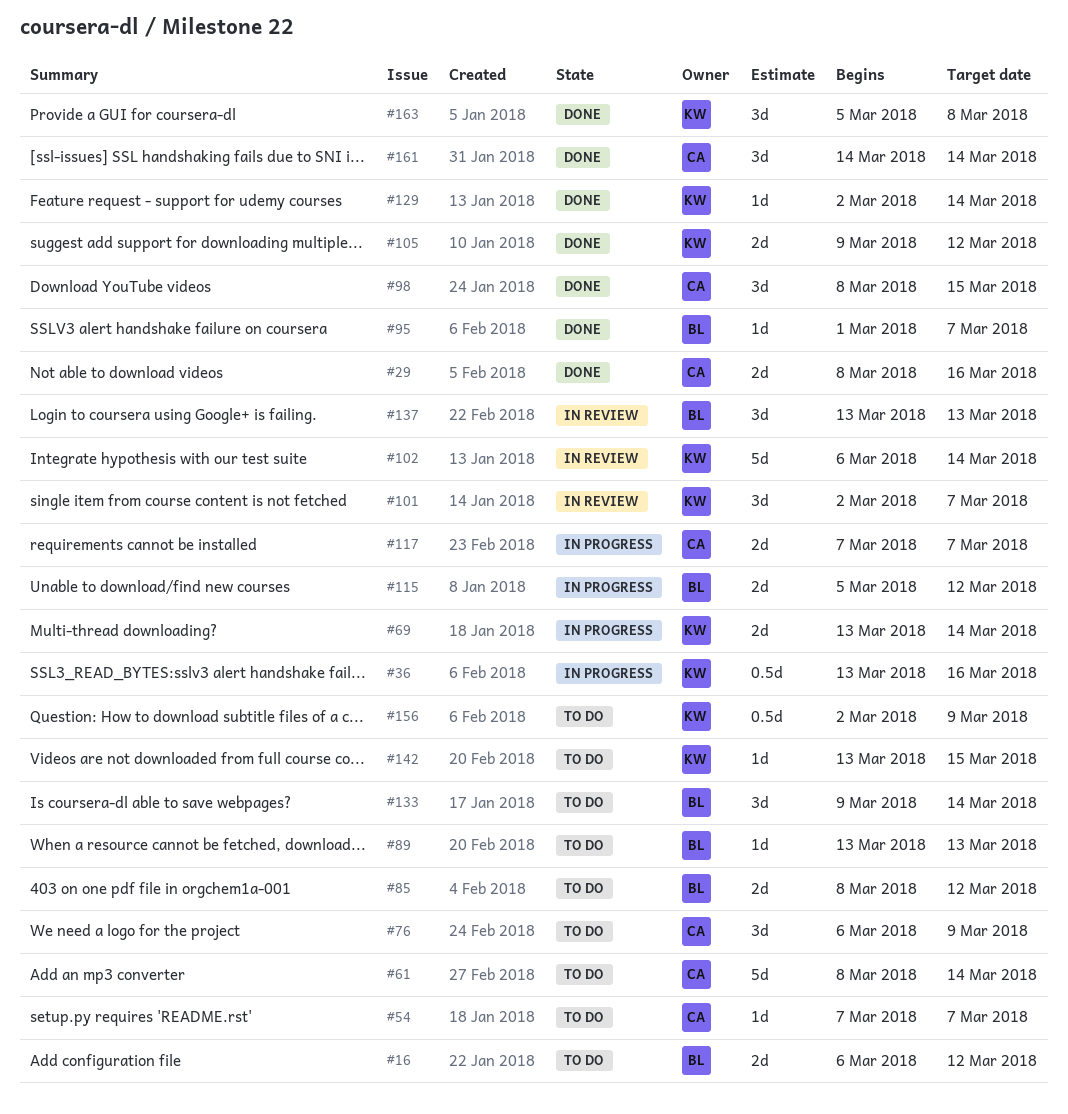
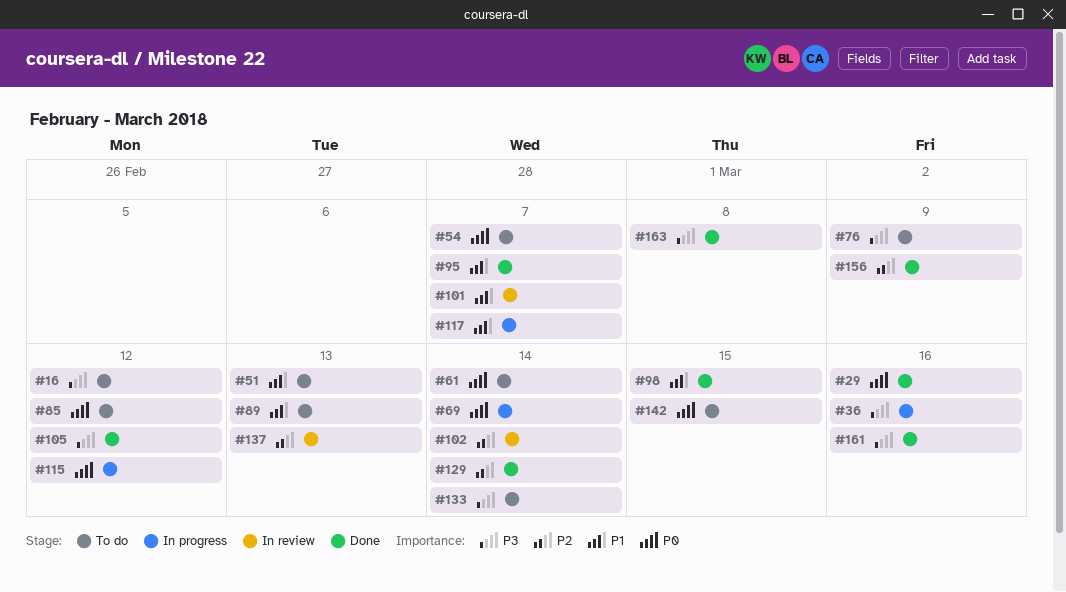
#51: none -> present
#156, status: To do -> Done
#161, due: Mar 14 -> Mar 16

